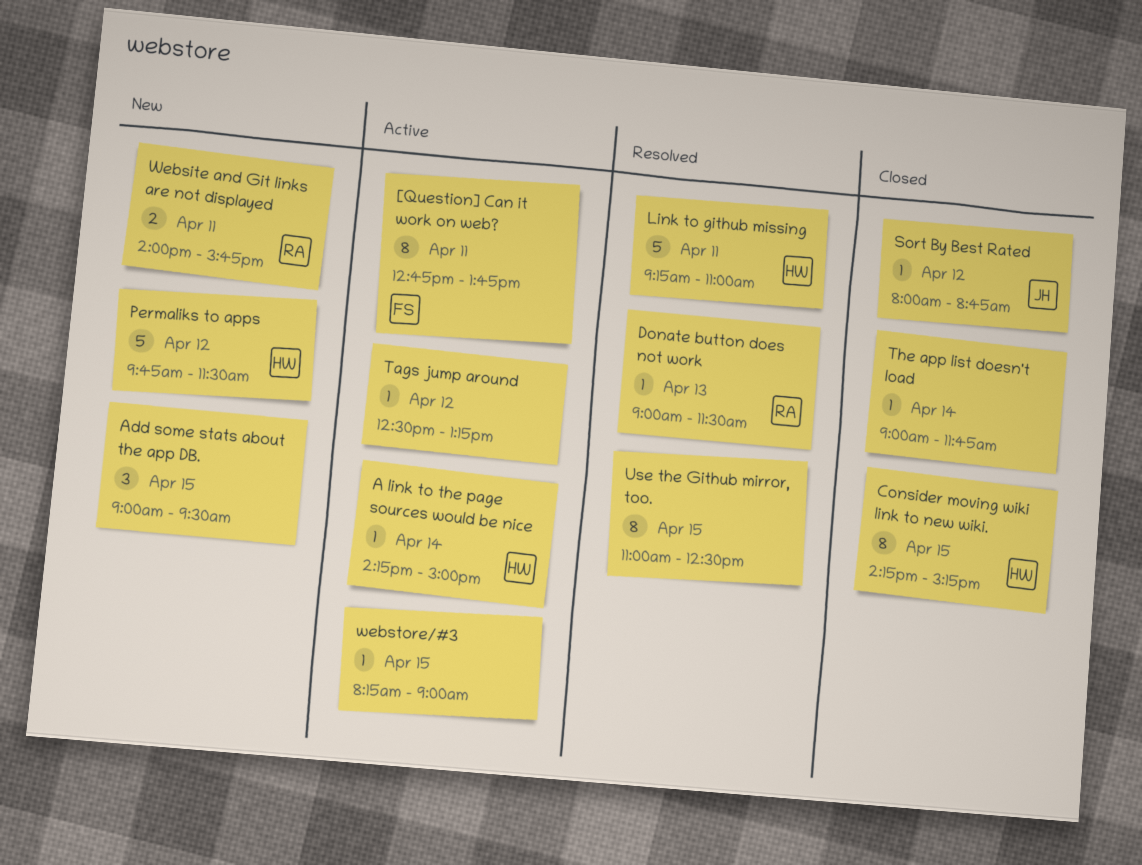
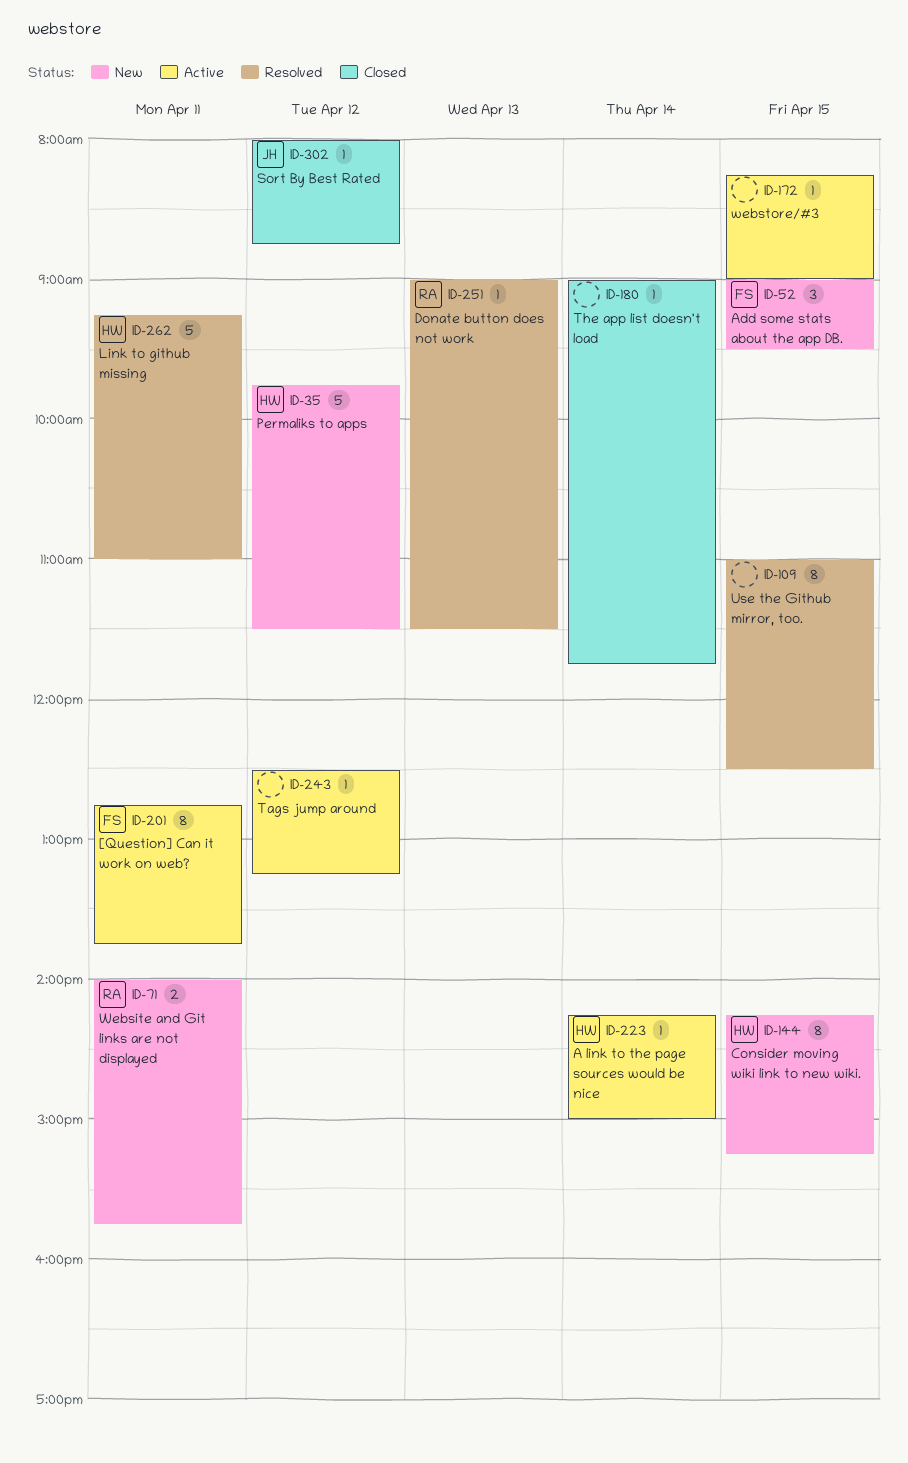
Add some stats about the app DB., owner: none -> FS
Consider moving wiki link to new wiki., status: Closed -> New

